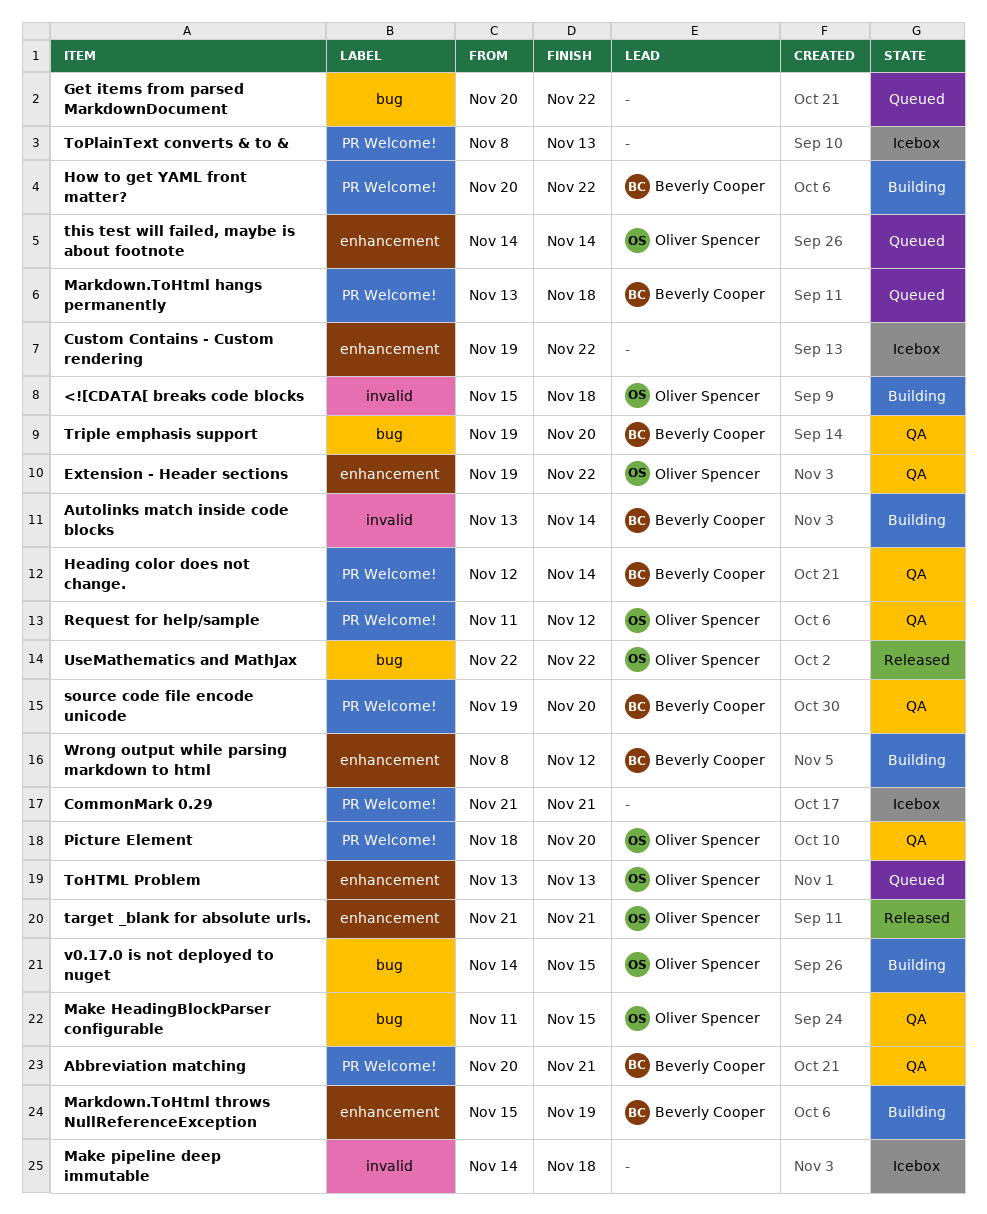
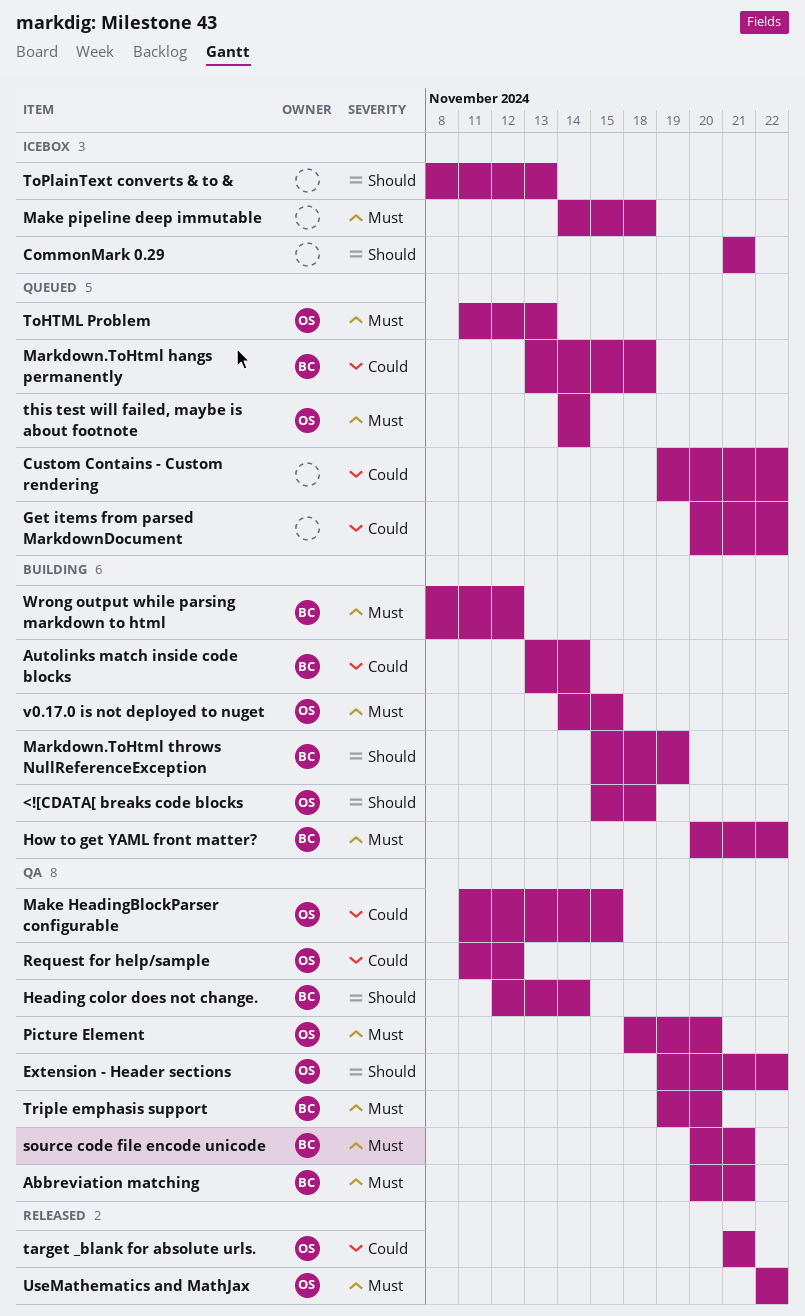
Custom Contains - Custom rendering, status: Icebox -> Queued
source code file encode unicode, start: Nov 19 -> Nov 20
source code file encode unicode, due: Nov 20 -> Nov 21
ToHTML Problem, start: Nov 13 -> Nov 11

